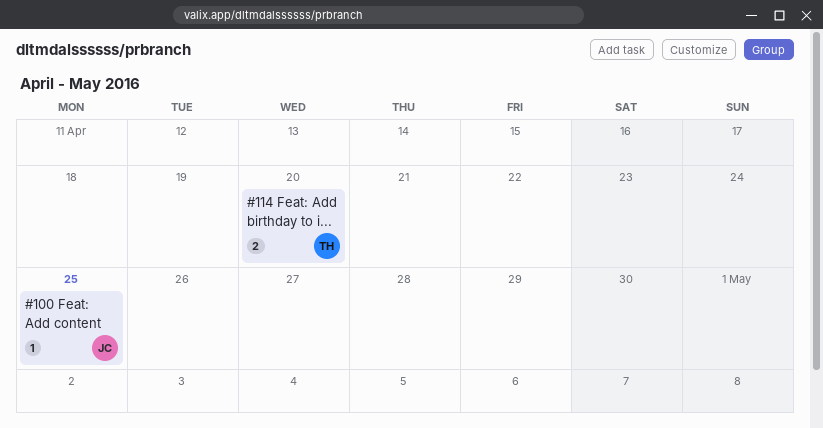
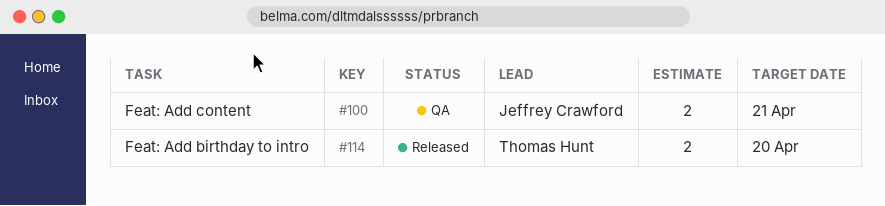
#100, estimate: 1 -> 2
#100, due: Apr 25 -> Apr 21

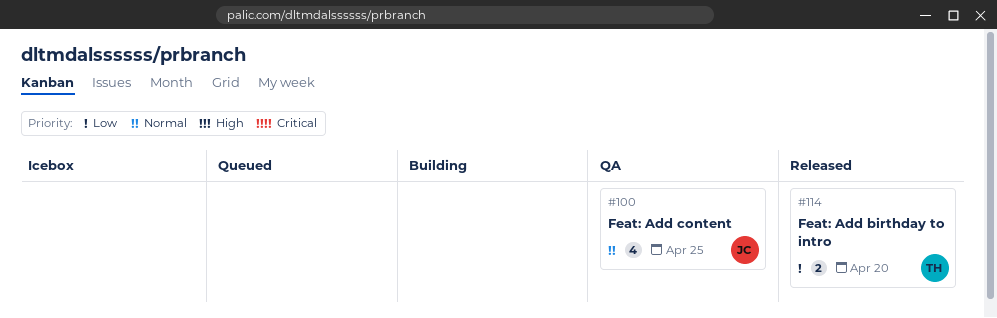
#100, estimate: 2 -> 4
#100, due: Apr 21 -> Apr 25

